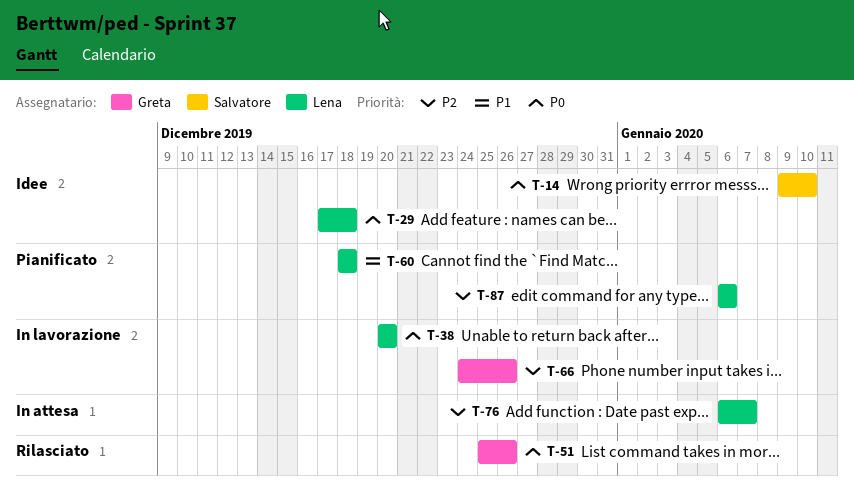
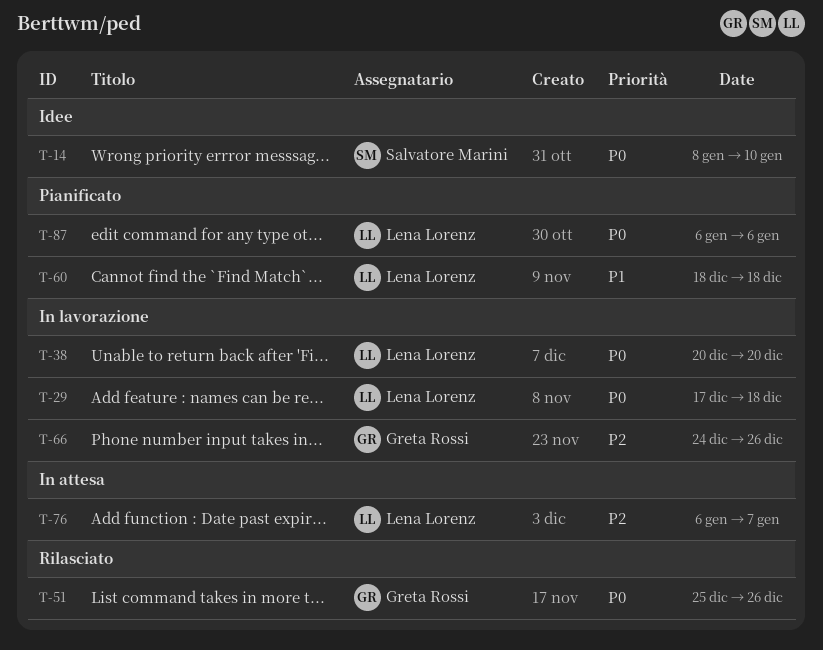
T-14, start: Jan 9 -> Jan 8
T-29, status: Idee -> In lavorazione
T-87, priority: P2 -> P0

